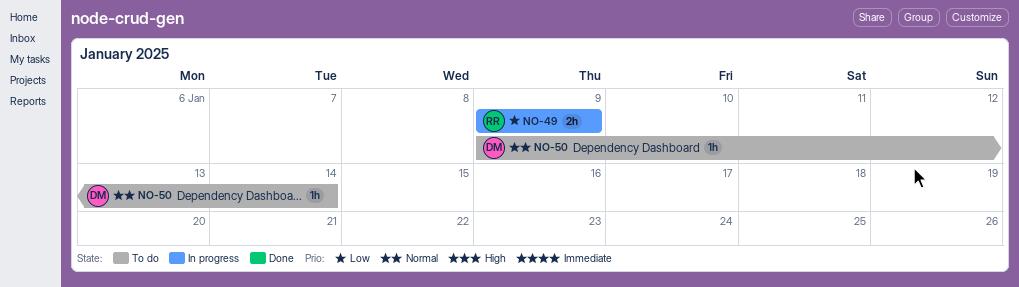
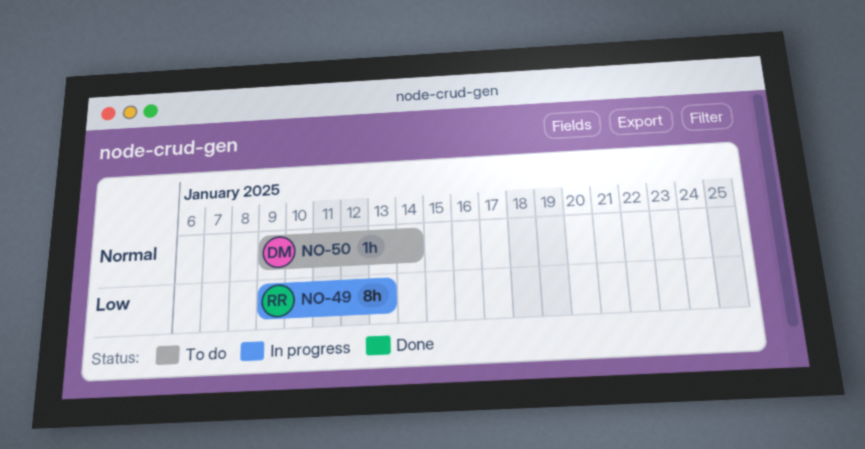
NO-49, estimate: 2h -> 8h
NO-49, due: Jan 9 -> Jan 13

